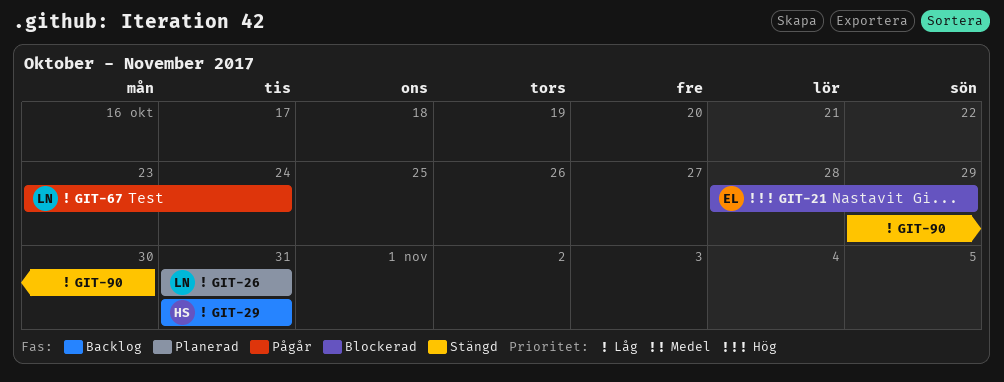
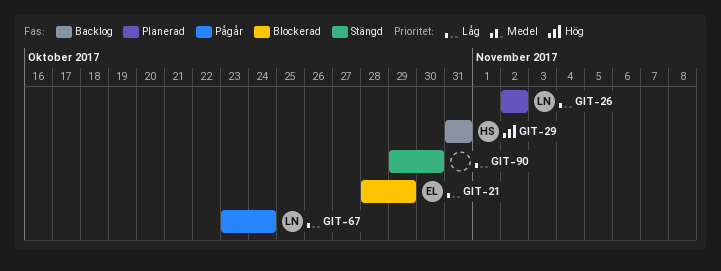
GIT-21, priority: Hög -> Låg
GIT-26, start: Oct 31 -> Nov 2
GIT-26, due: Oct 31 -> Nov 2
GIT-29, priority: Låg -> Hög

